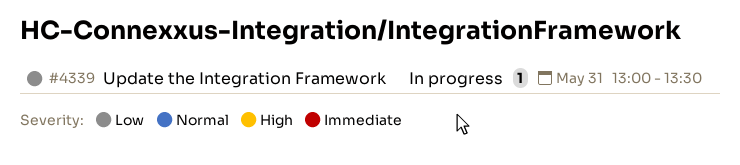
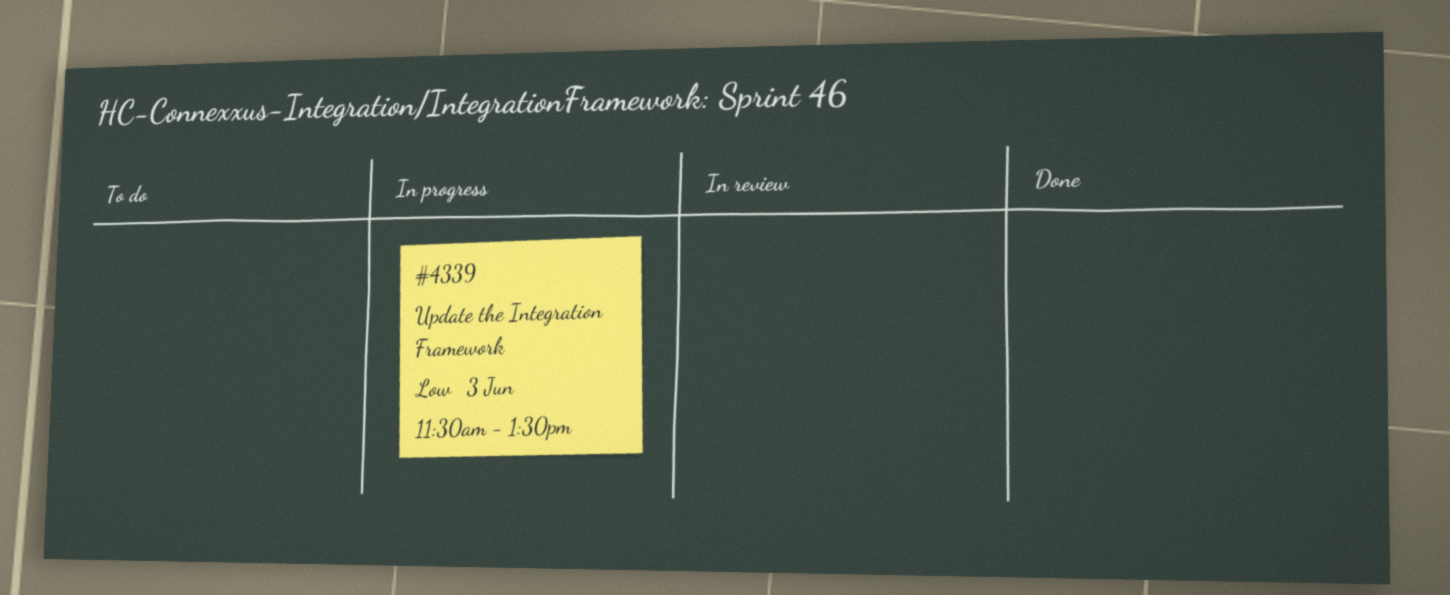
#4339, day: May 31 -> Jun 3
#4339, begins: 13:00 -> 11:30

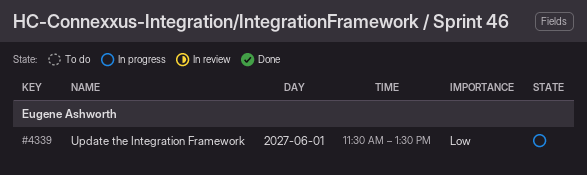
#4339, day: Jun 3 -> Jun 1

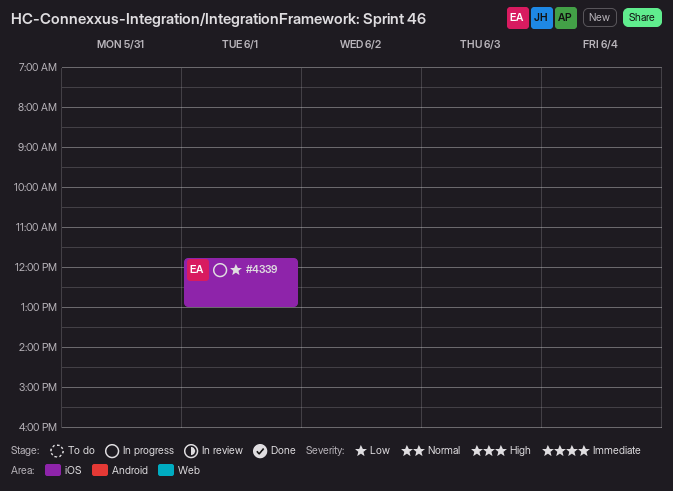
#4339, begins: 11:30 -> 11:45
#4339, ends: 13:30 -> 13:00

